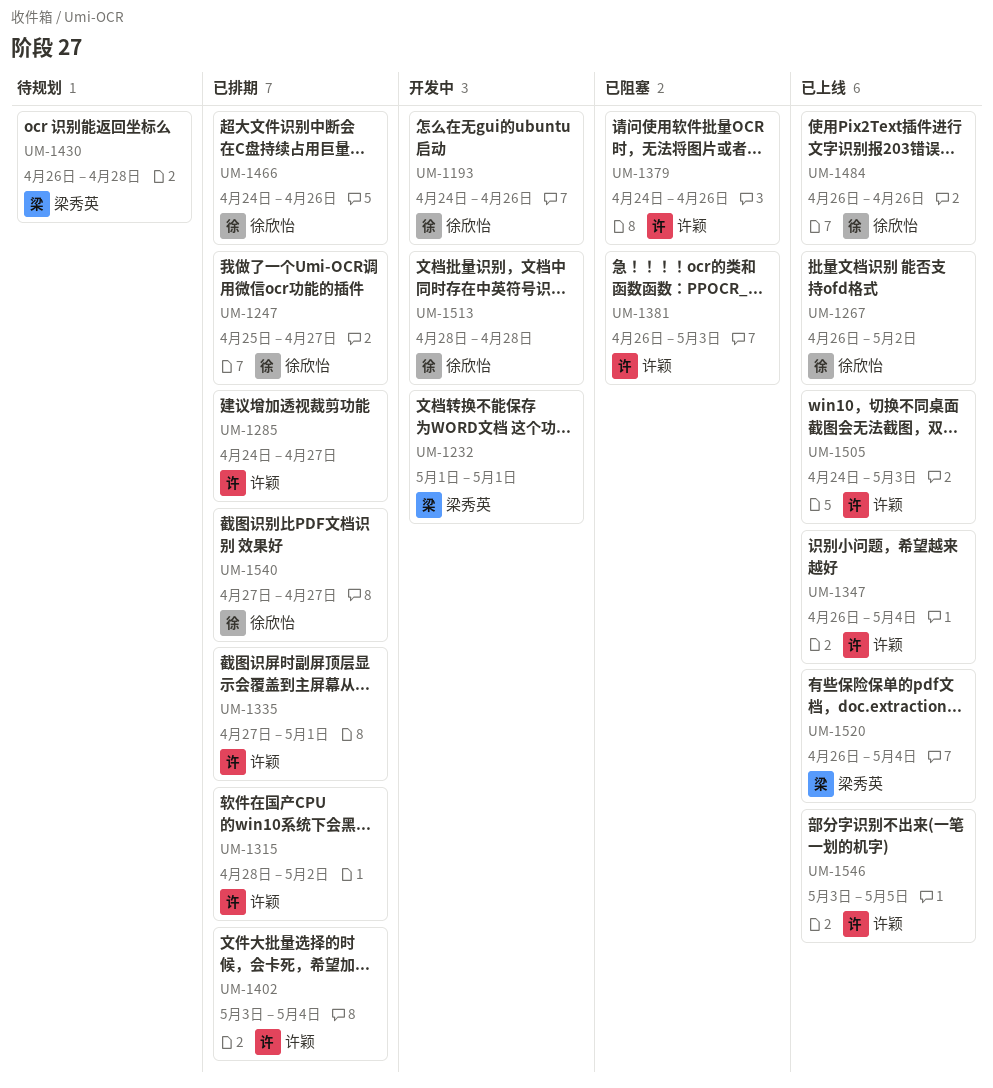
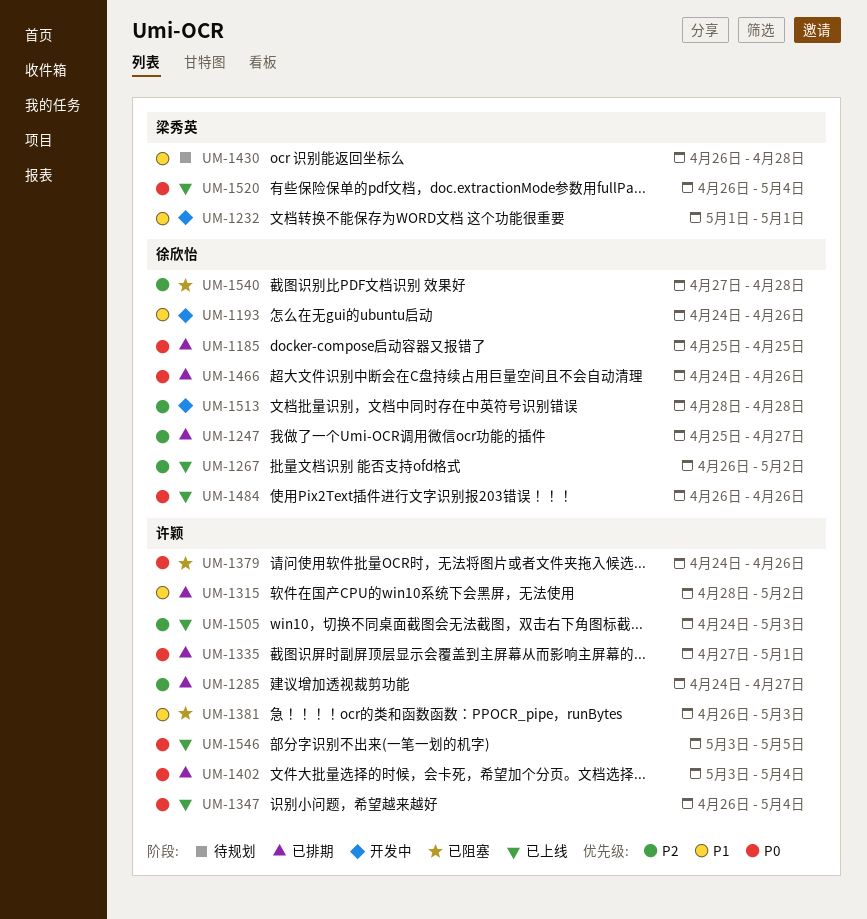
UM-1185: none -> present
UM-1540, status: 已排期 -> 已阻塞
UM-1540, due: Apr 27 -> Apr 28

